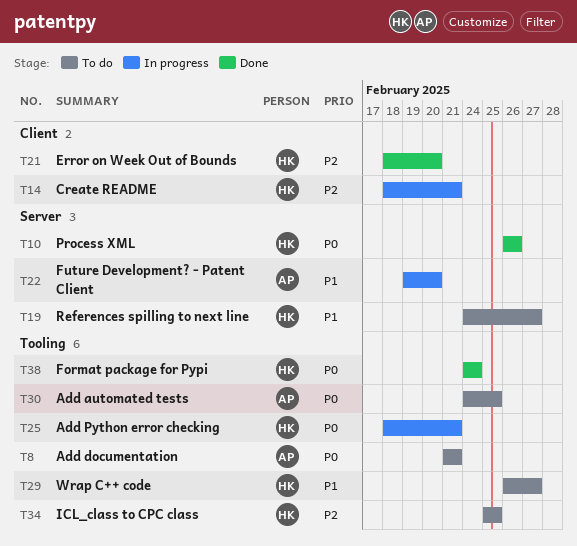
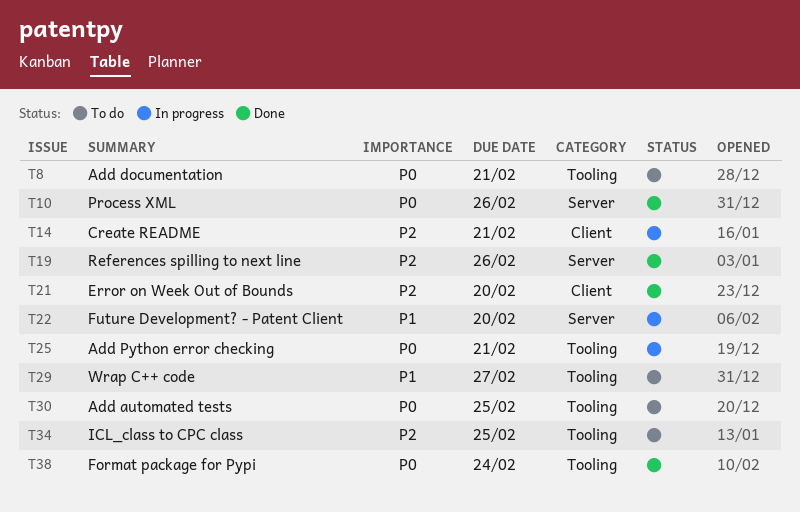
T19, status: To do -> Done
T19, priority: P1 -> P2
T19, due: Feb 27 -> Feb 26

